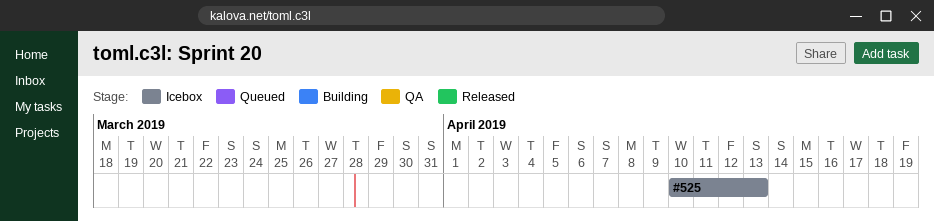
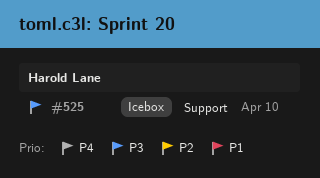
#525, due: Apr 13 -> Apr 10

